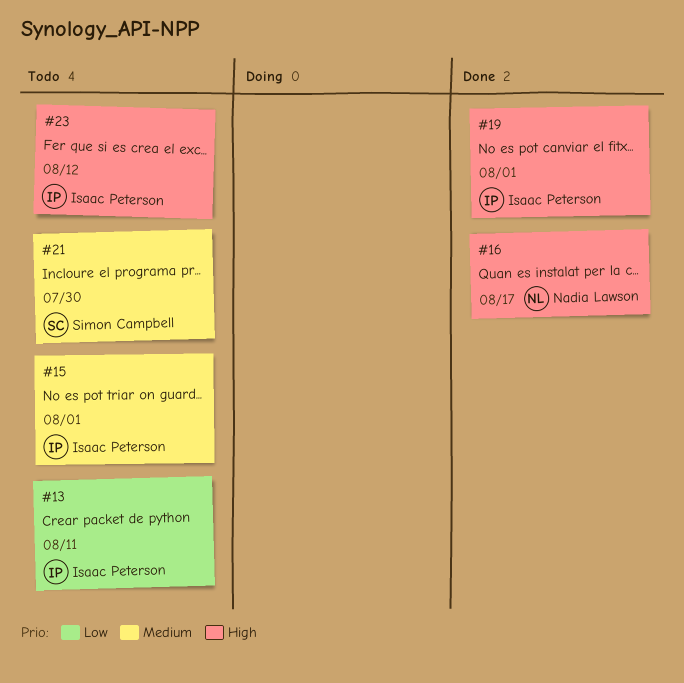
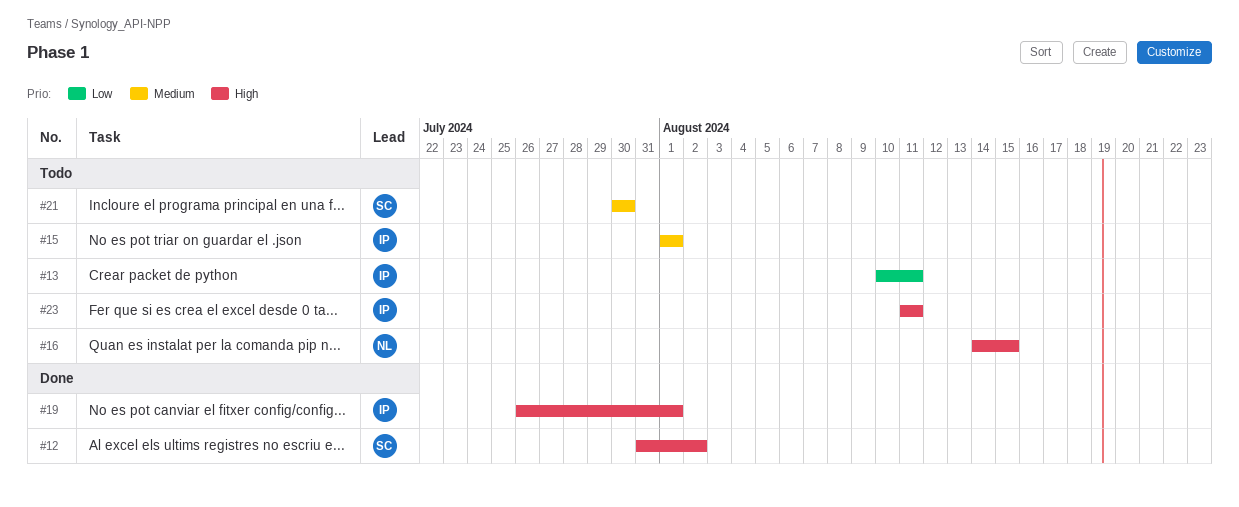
#12: none -> present
#16, status: Done -> Todo
#16, due: Aug 17 -> Aug 15
#23, due: Aug 12 -> Aug 11

